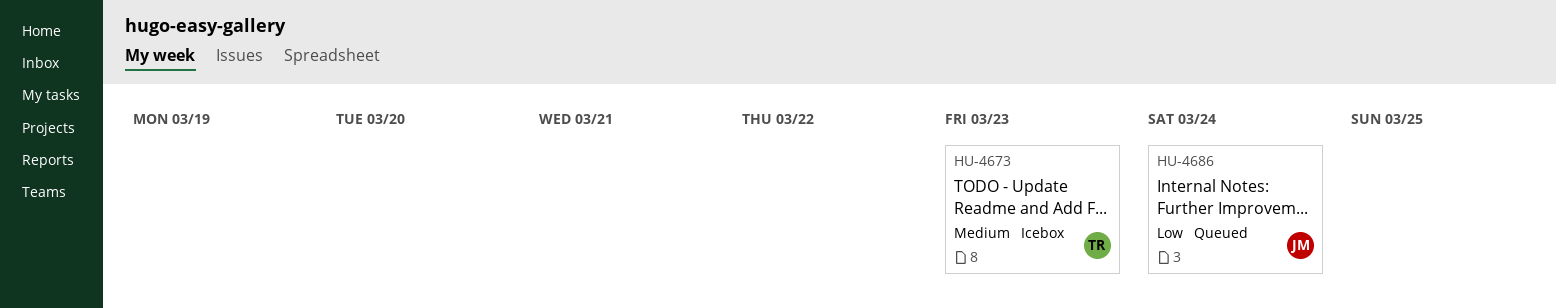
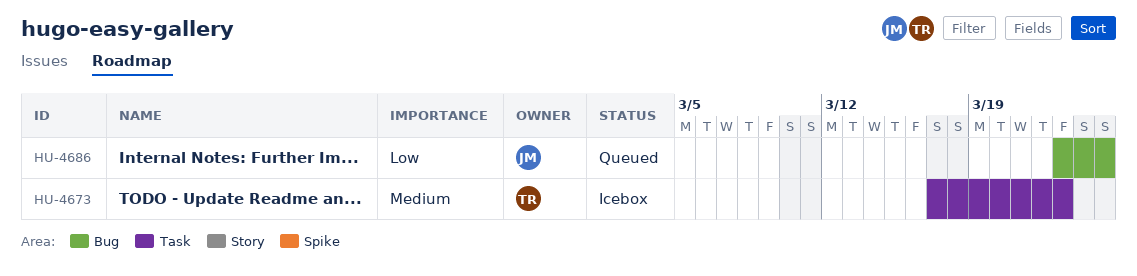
HU-4686, due: Mar 24 -> Mar 25

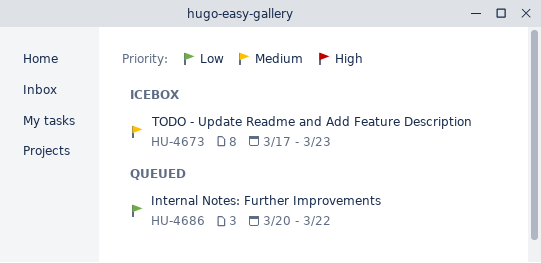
HU-4686, start: Mar 23 -> Mar 20
HU-4686, due: Mar 25 -> Mar 22

